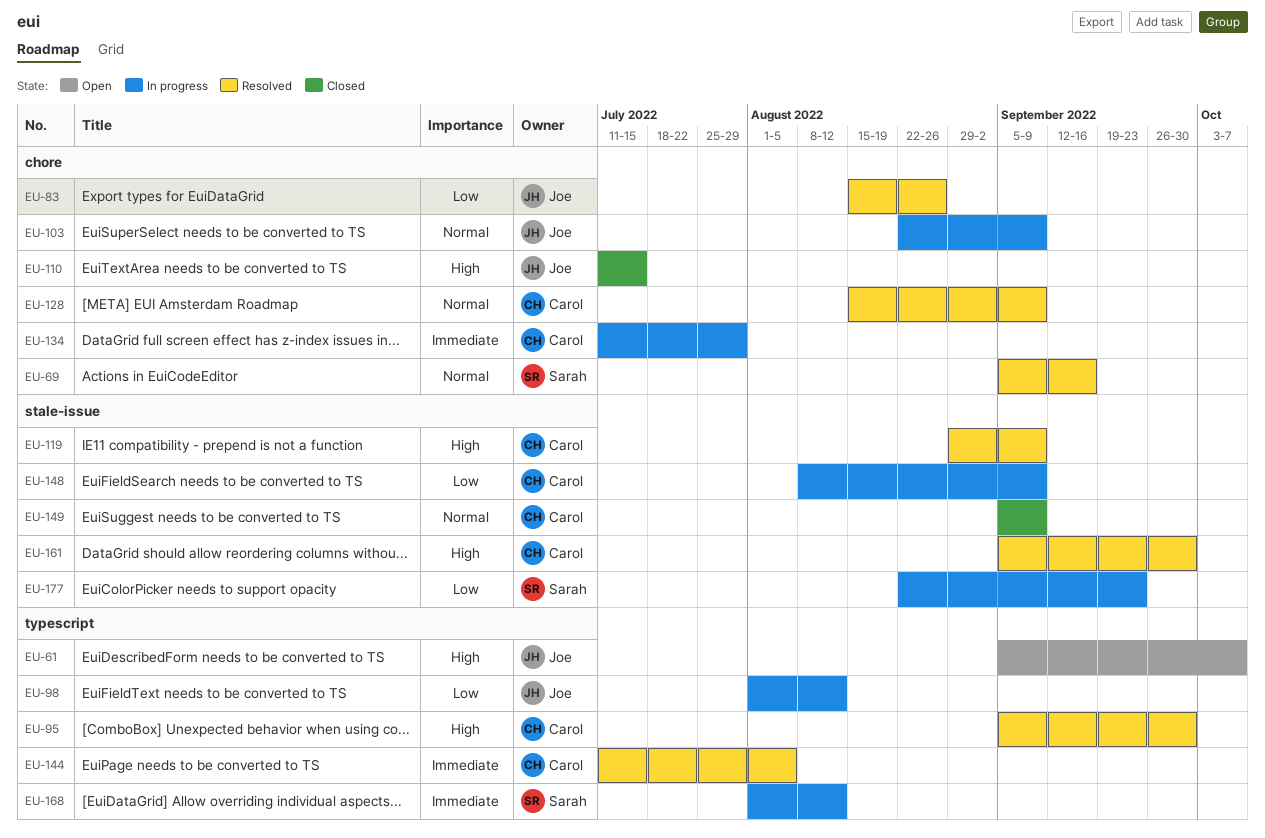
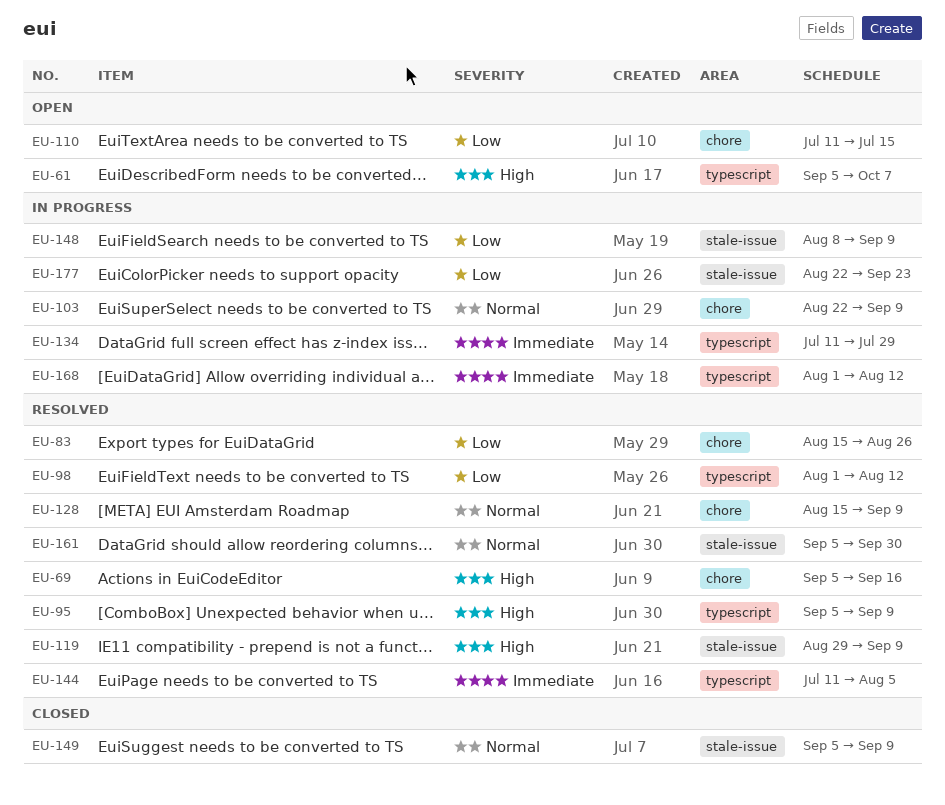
EU-69, priority: Normal -> High
EU-95, due: Sep 30 -> Sep 9
EU-98, status: In progress -> Resolved
EU-110, status: Closed -> Open
EU-110, priority: High -> Low
EU-134, label: chore -> typescript
EU-161, priority: High -> Normal

